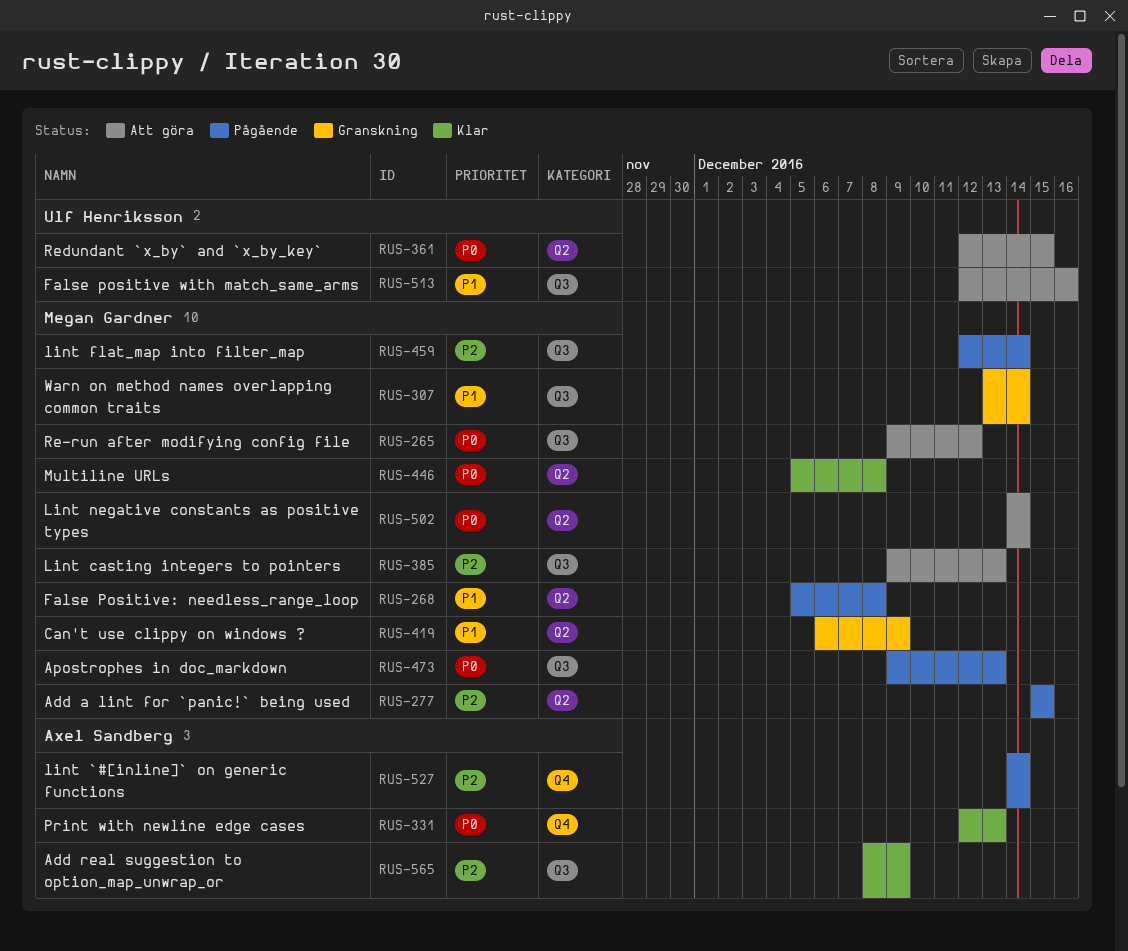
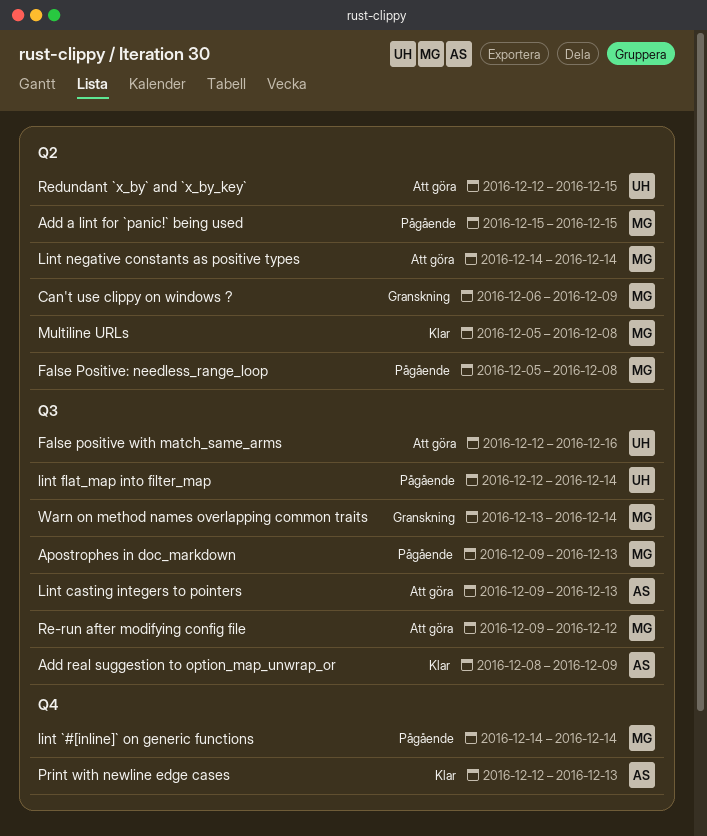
lint `#[inline]` on generic functions, owner: Axel Sandberg -> Megan Gardner
Lint casting integers to pointers, owner: Megan Gardner -> Axel Sandberg
lint flat_map into filter_map, owner: Megan Gardner -> Ulf Henriksson

